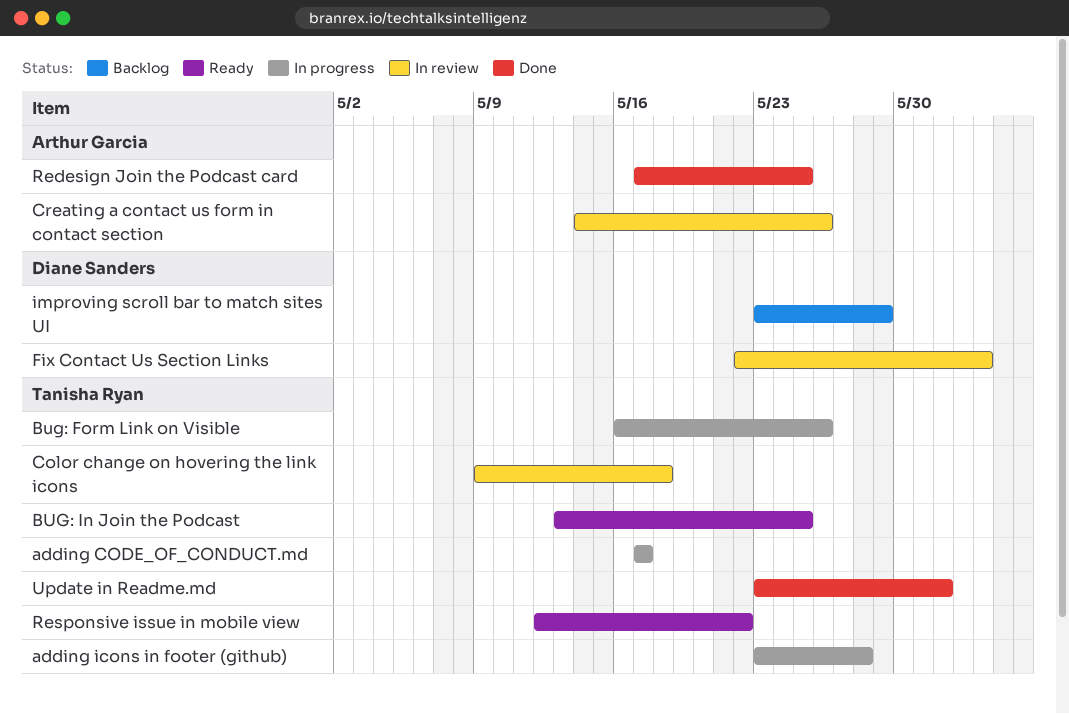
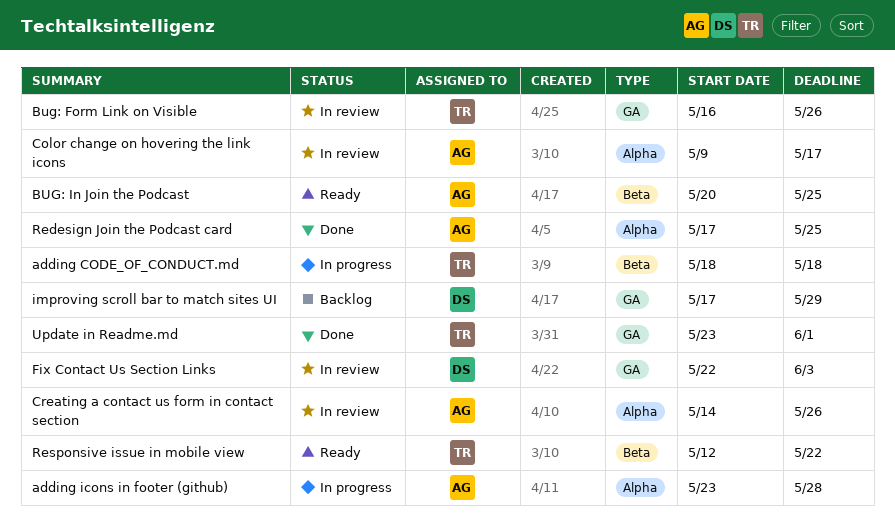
adding CODE_OF_CONDUCT.md, start: May 17 -> May 18
adding CODE_OF_CONDUCT.md, due: May 17 -> May 18
adding icons in footer (github), owner: Tanisha Ryan -> Arthur Garcia
Bug: Form Link on Visible, status: In progress -> In review
BUG: In Join the Podcast, owner: Tanisha Ryan -> Arthur Garcia
BUG: In Join the Podcast, start: May 13 -> May 20
Color change on hovering the link icons, owner: Tanisha Ryan -> Arthur Garcia
Color change on hovering the link icons, due: May 18 -> May 17
improving scroll bar to match sites UI, start: May 23 -> May 17

